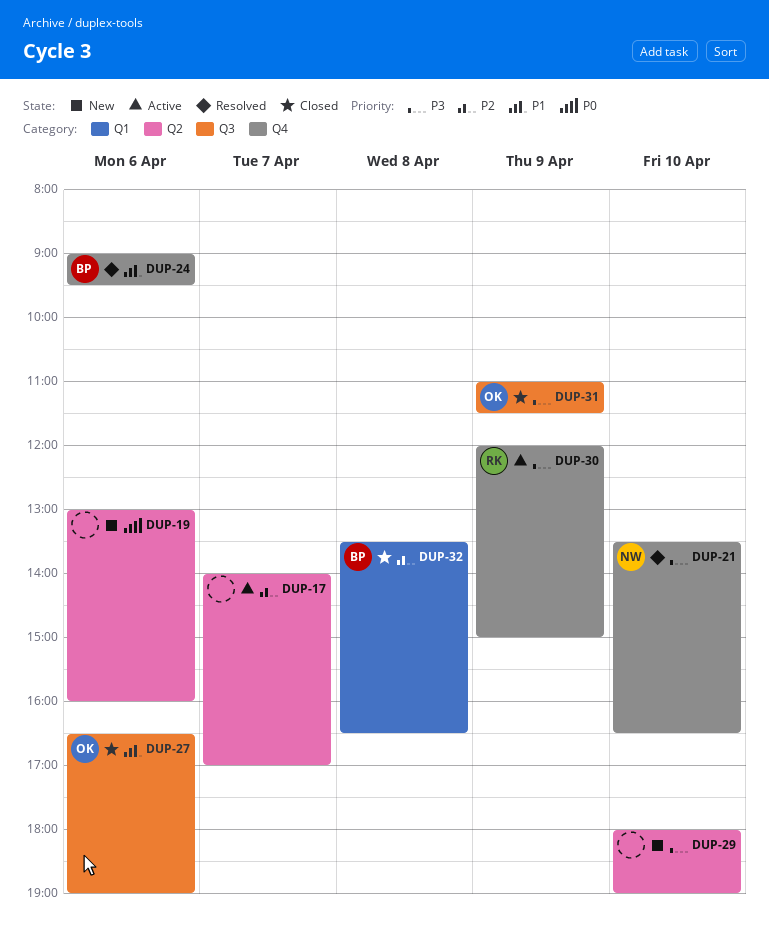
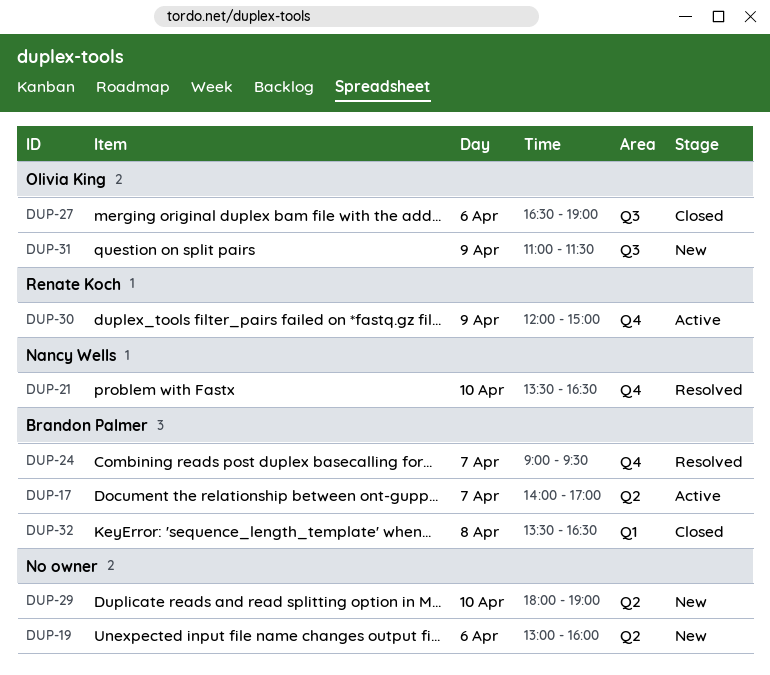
DUP-17, owner: none -> Brandon Palmer
DUP-24, day: Apr 6 -> Apr 7
DUP-31, status: Closed -> New

